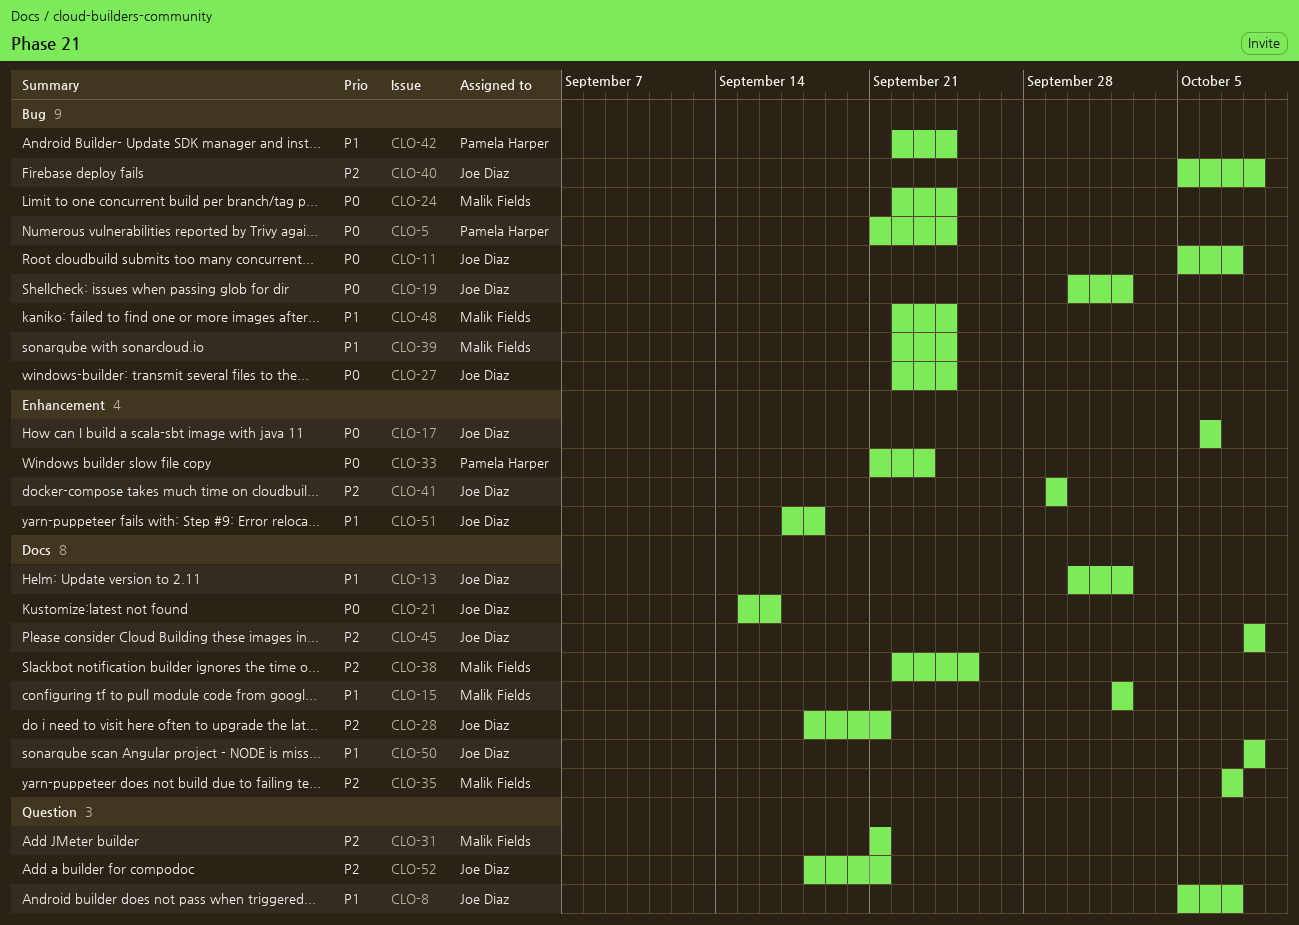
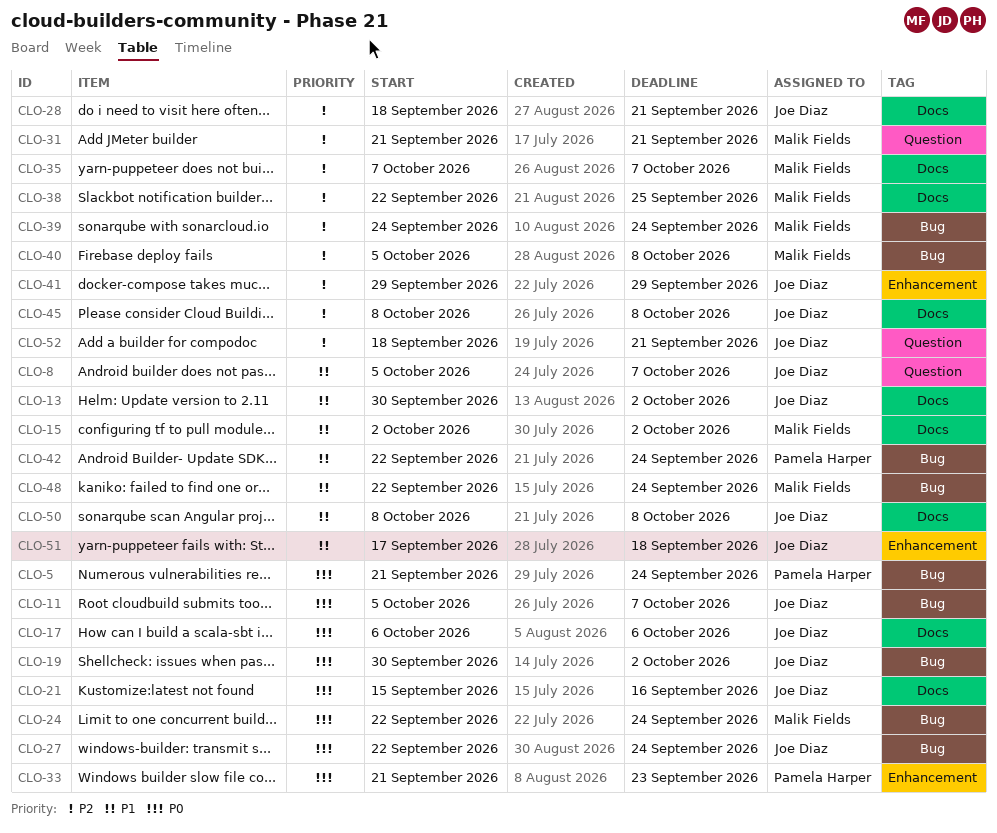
CLO-17, label: Enhancement -> Docs
CLO-39, priority: P1 -> P2
CLO-39, start: Sep 22 -> Sep 24
CLO-40, owner: Joe Diaz -> Malik Fields

